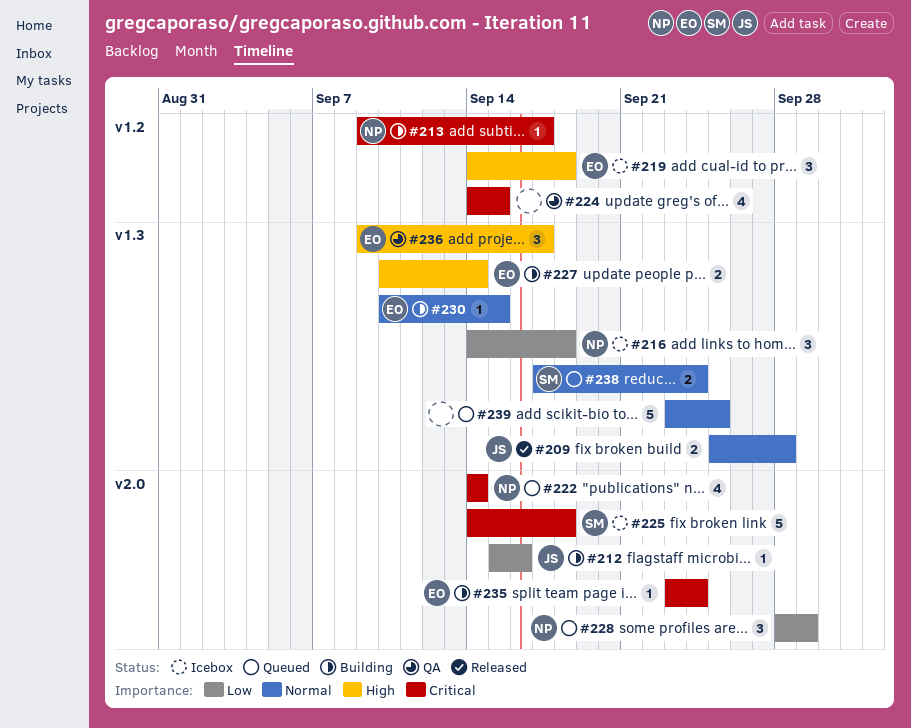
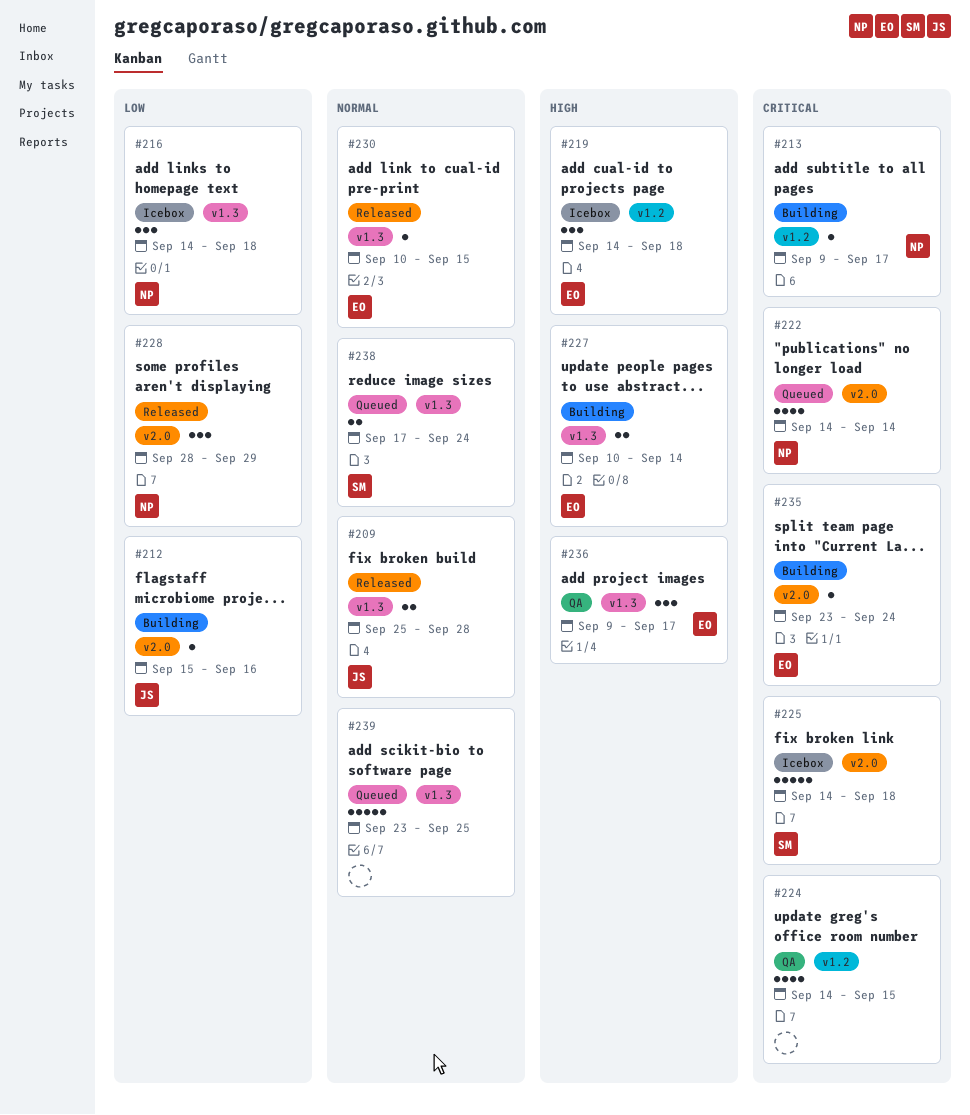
#228, status: Queued -> Released
#230, status: Building -> Released

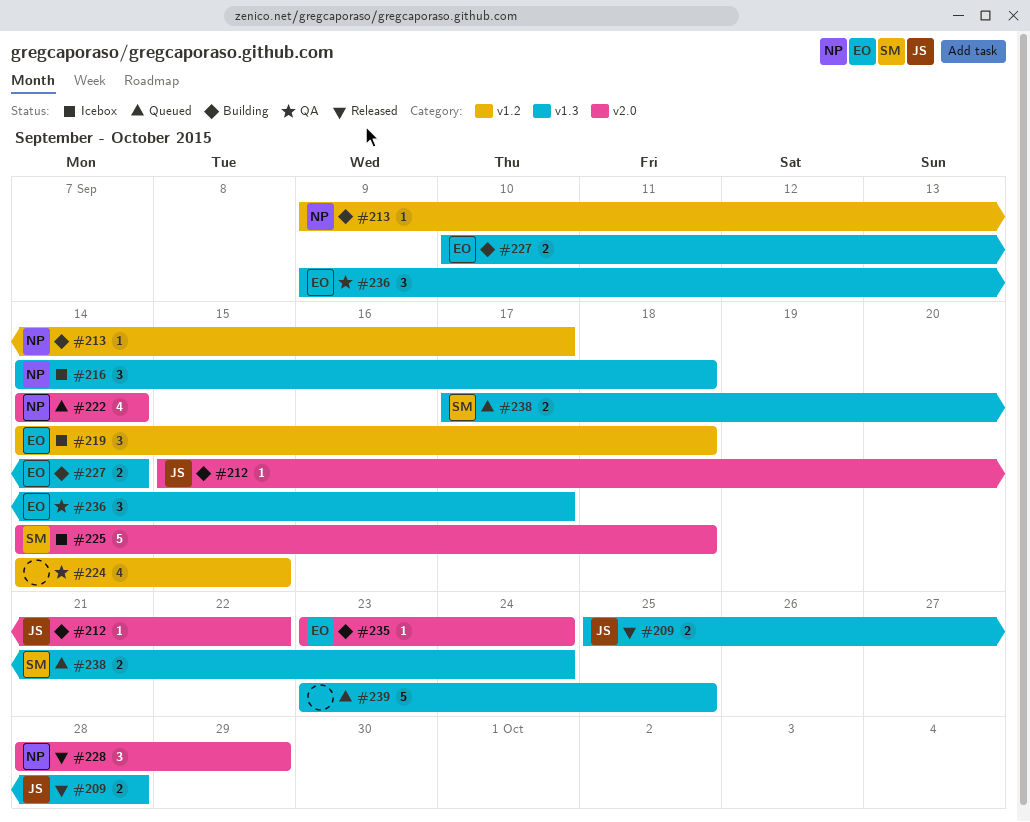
#212, due: Sep 16 -> Sep 22
#230: present -> none

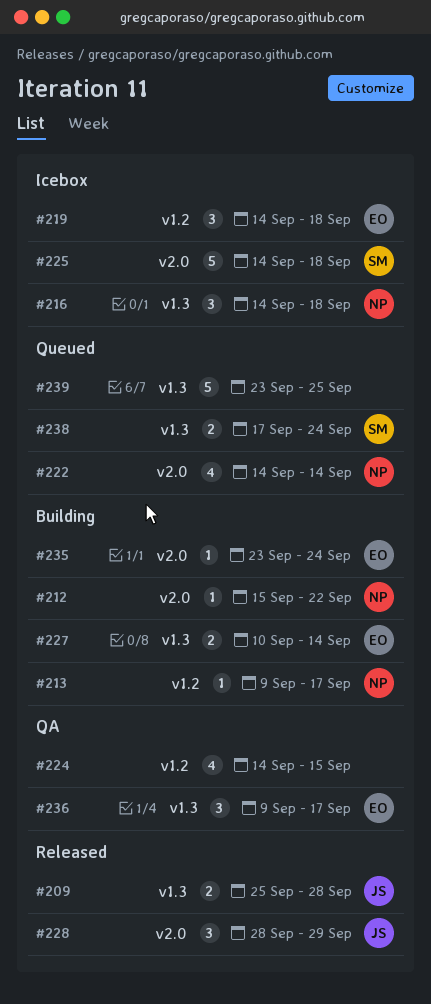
#212, owner: JS -> NP
#228, owner: NP -> JS

